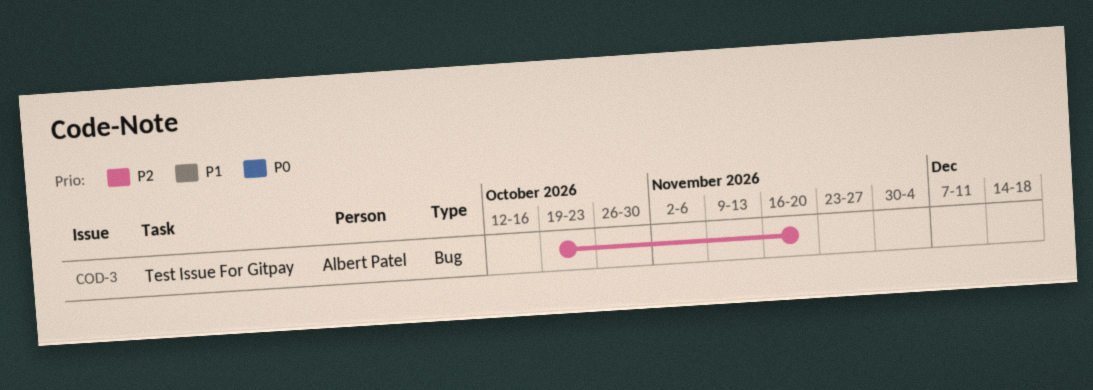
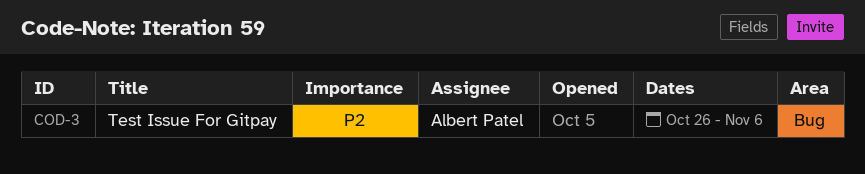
COD-3, start: Oct 19 -> Oct 26
COD-3, due: Nov 20 -> Nov 6

